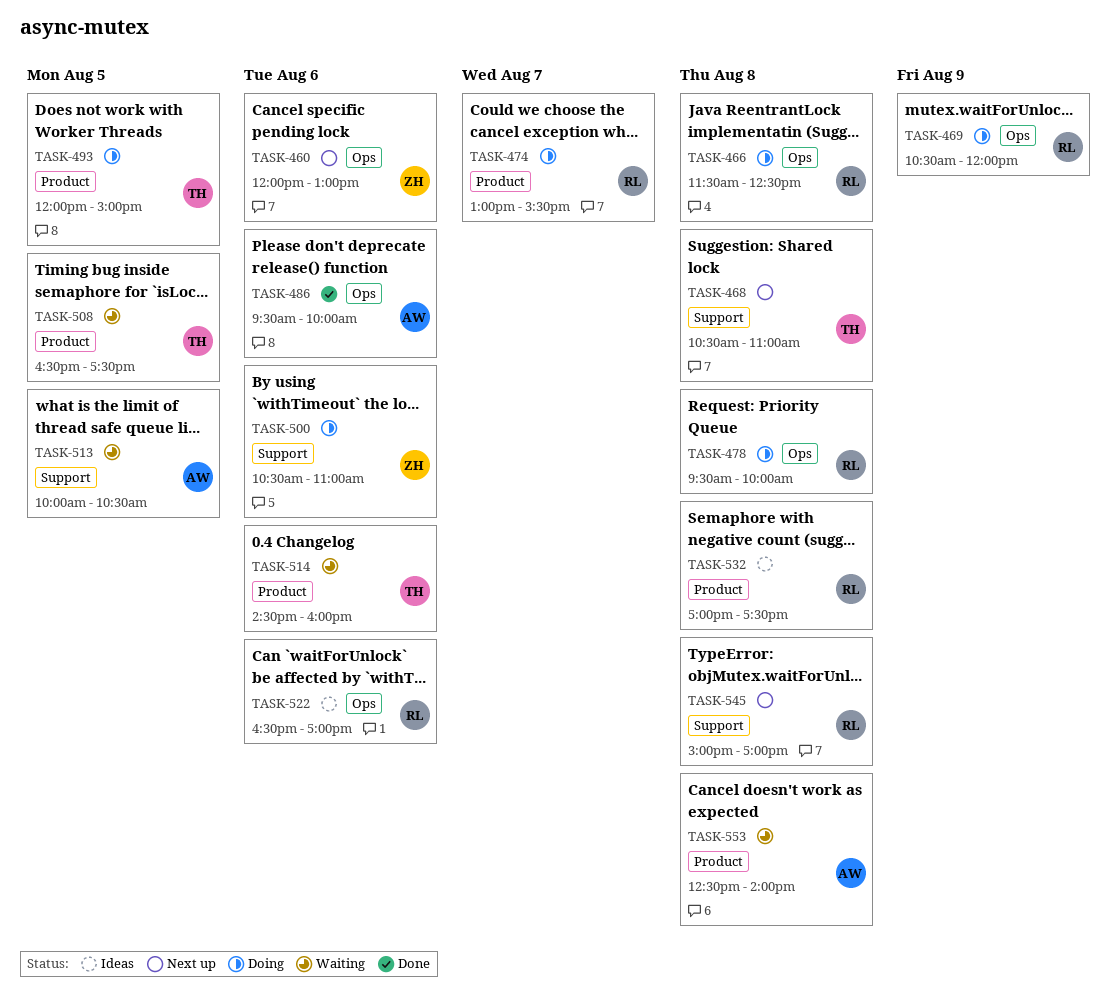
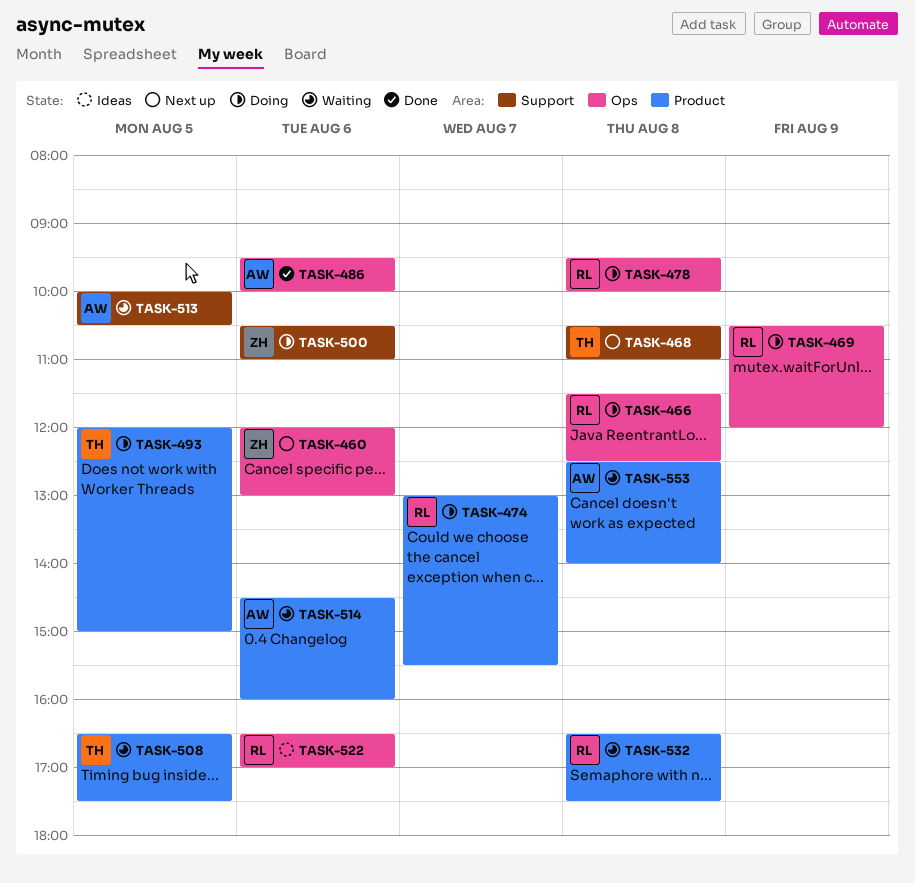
TASK-514, owner: TH -> AW
TASK-532, status: Ideas -> Waiting
TASK-532, begins: 17:00 -> 16:30
TASK-545: present -> none

